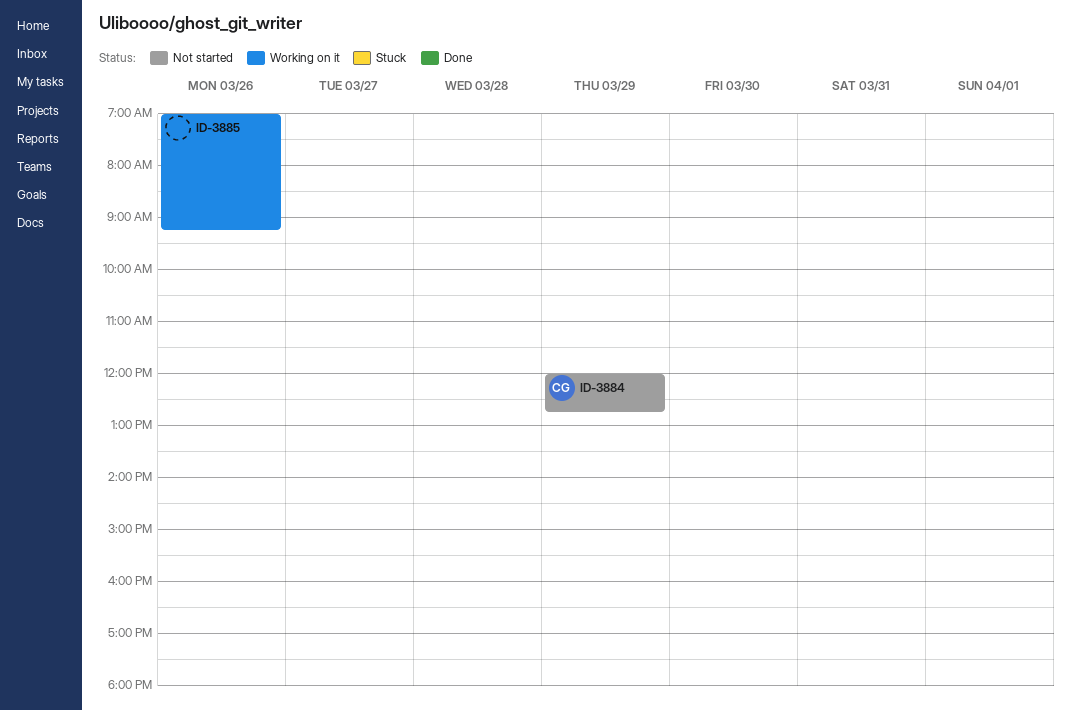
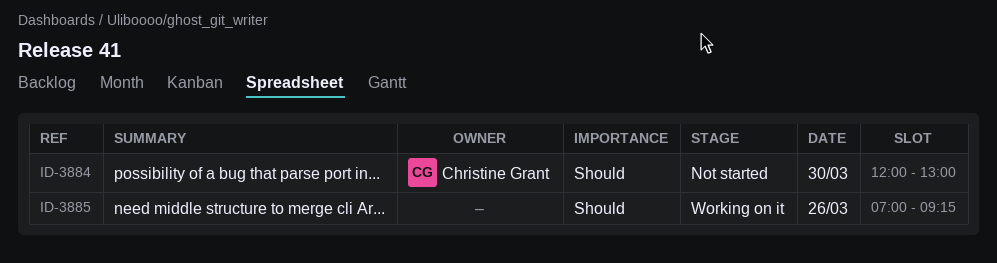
ID-3884, day: Mar 29 -> Mar 30
ID-3884, ends: 12:45 -> 13:00

